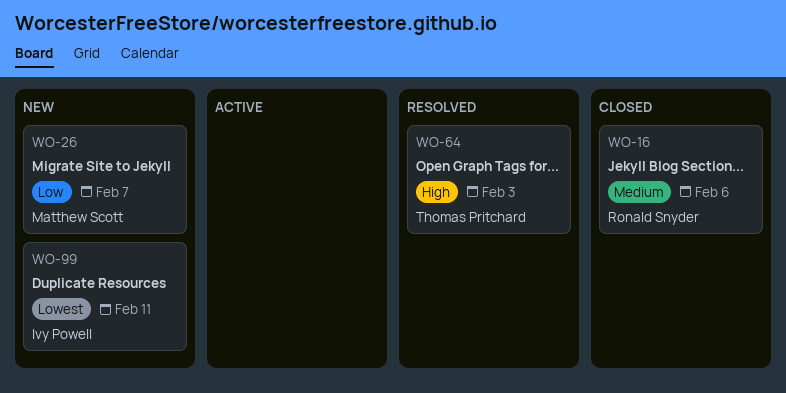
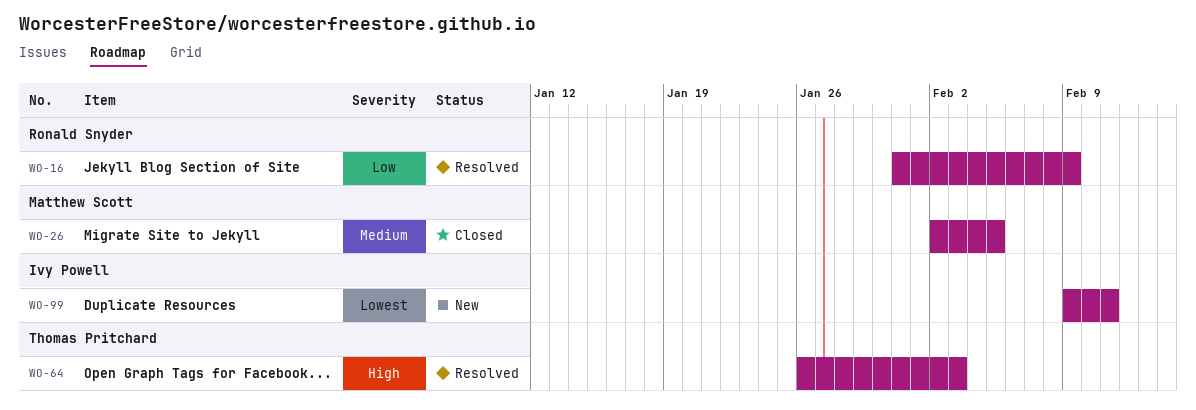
WO-16, status: Closed -> Resolved
WO-16, priority: Medium -> Low
WO-16, due: Feb 6 -> Feb 9
WO-26, status: New -> Closed
WO-26, priority: Low -> Medium
WO-26, due: Feb 7 -> Feb 5

